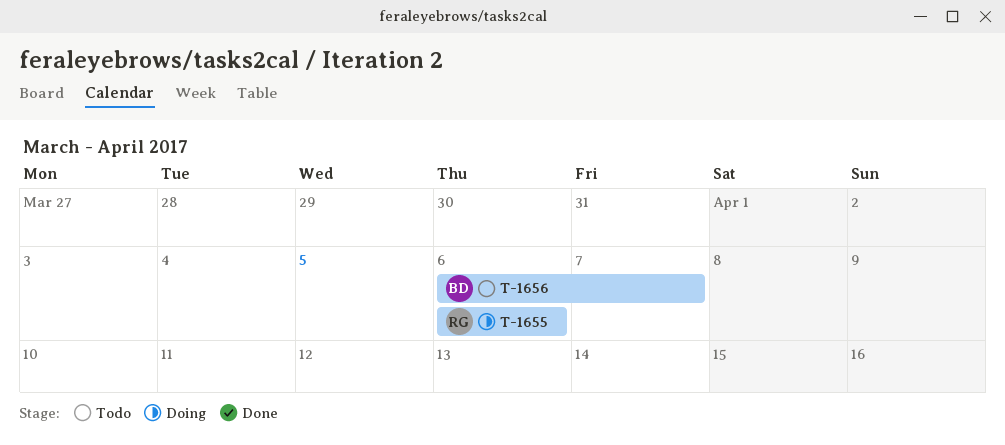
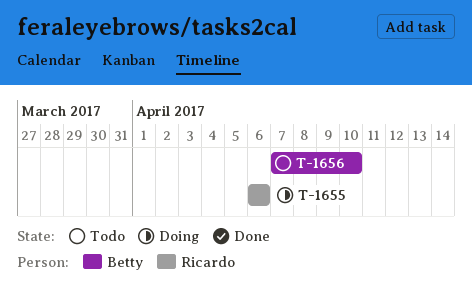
T-1656, start: Apr 6 -> Apr 7
T-1656, due: Apr 7 -> Apr 10

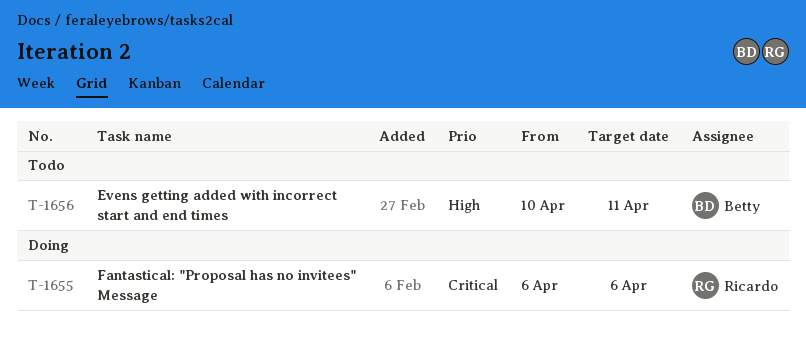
T-1656, start: Apr 7 -> Apr 10
T-1656, due: Apr 10 -> Apr 11

